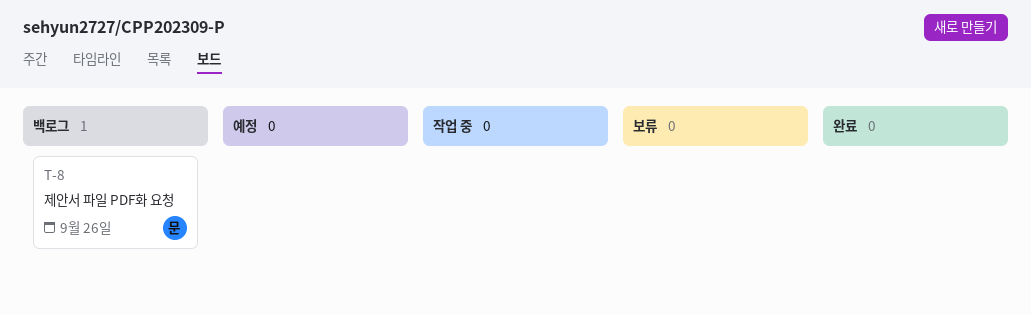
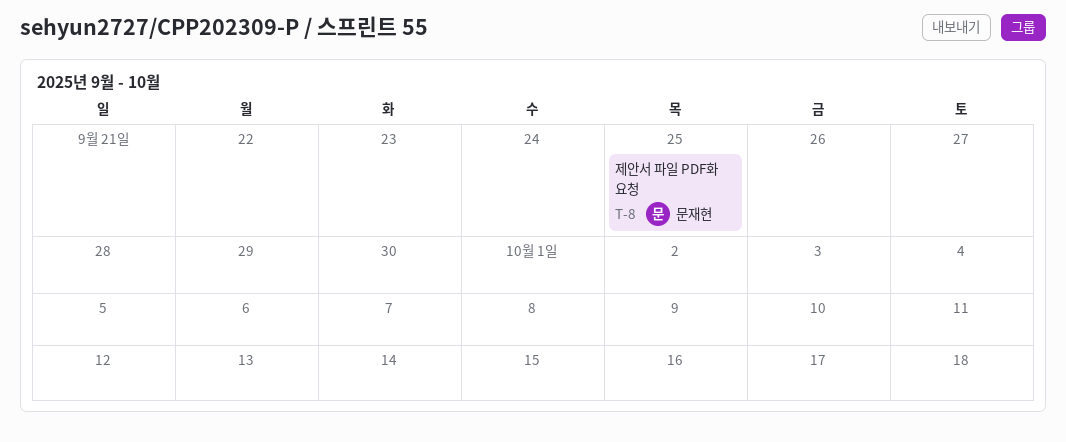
T-8, due: Sep 26 -> Sep 25

